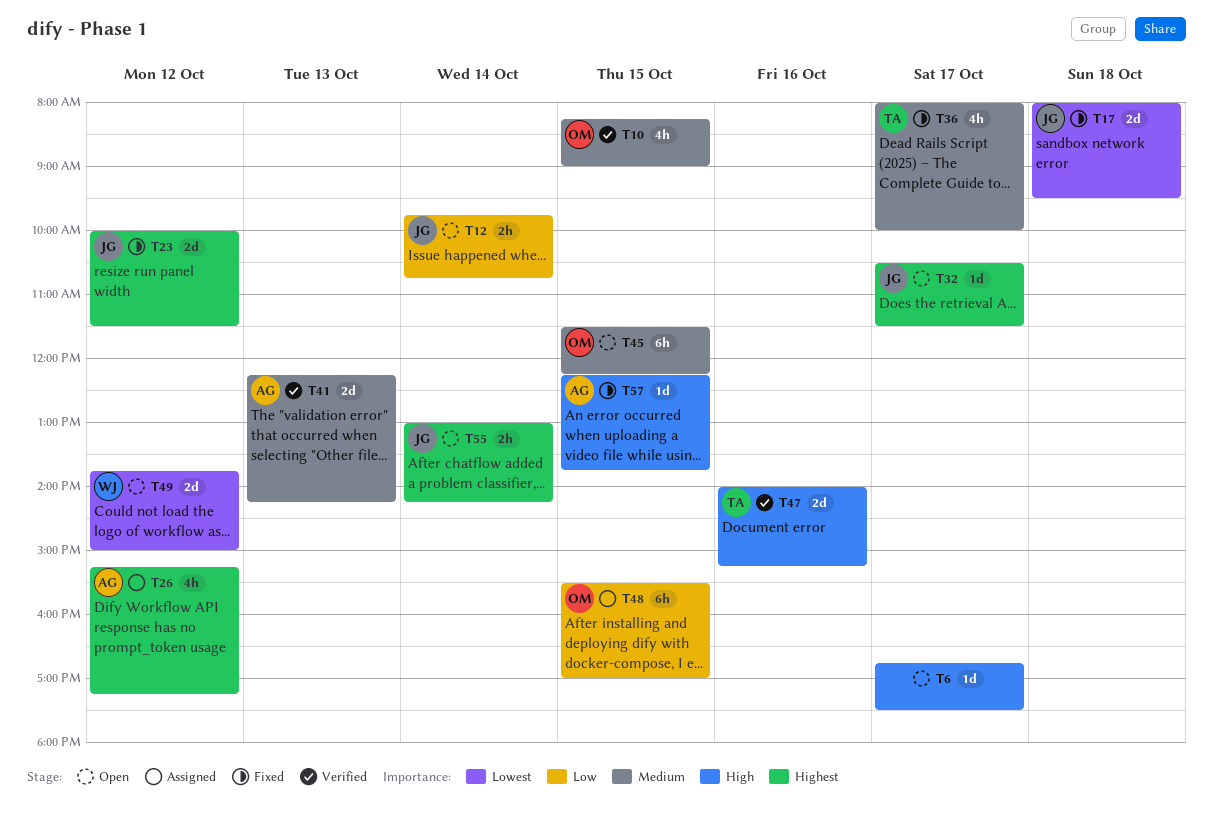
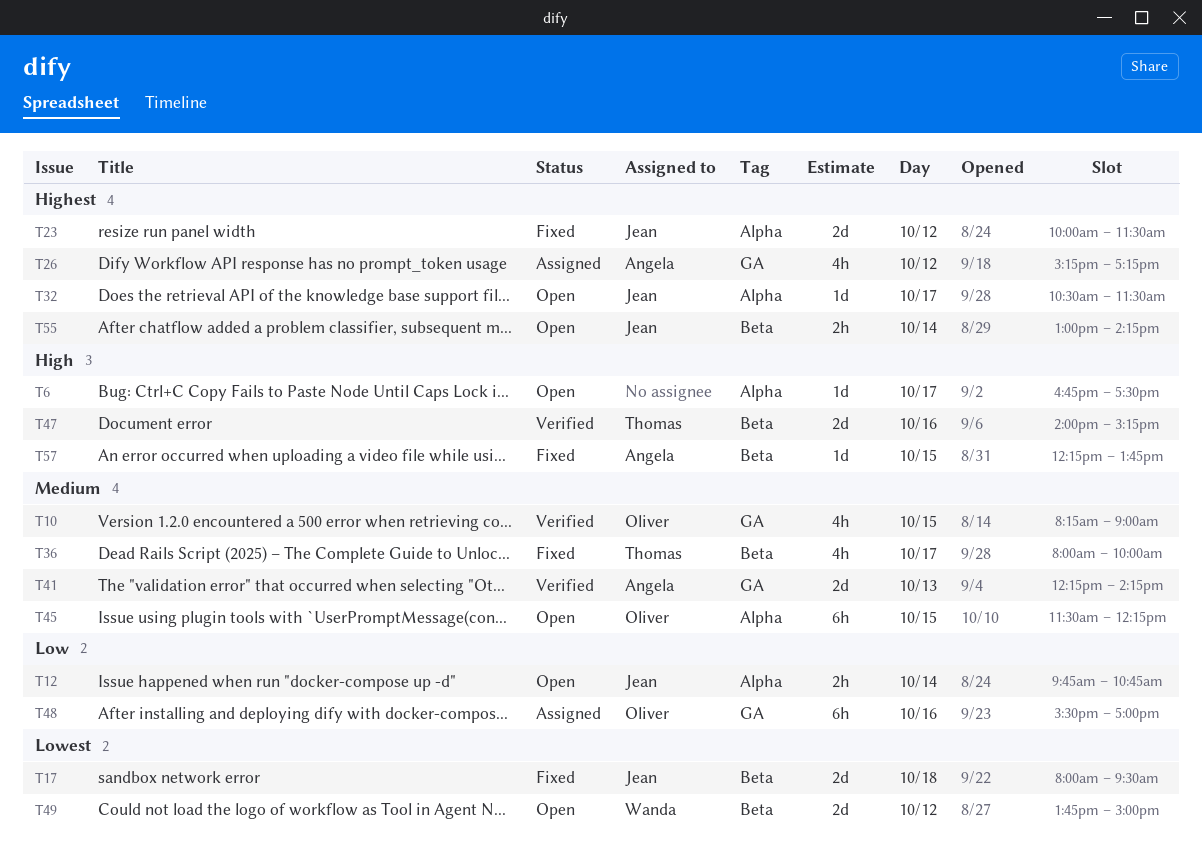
T48, day: Oct 15 -> Oct 16

